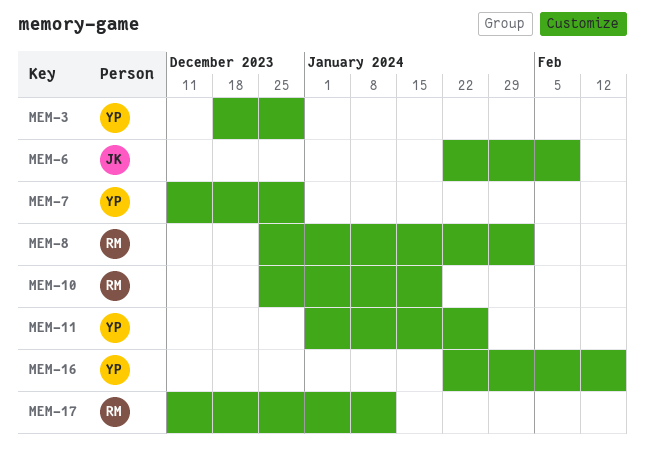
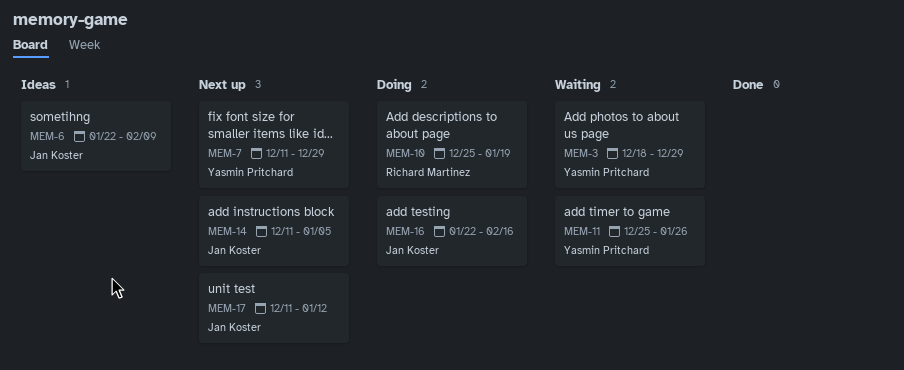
MEM-8: present -> none
MEM-11, start: Jan 1 -> Dec 25
MEM-14: none -> present
MEM-16, owner: Yasmin Pritchard -> Jan Koster
MEM-17, owner: Richard Martinez -> Jan Koster

